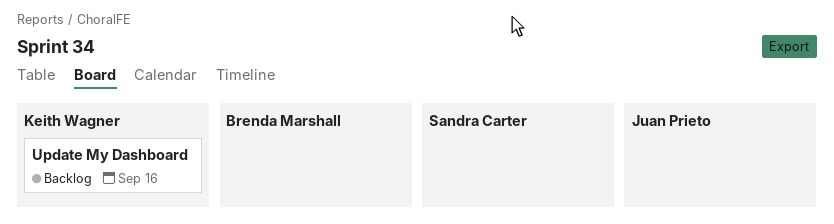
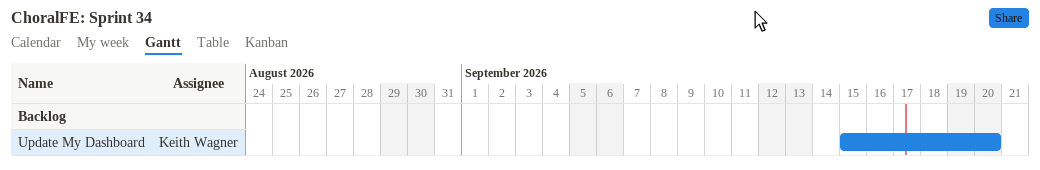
Update My Dashboard, due: Sep 16 -> Sep 20

